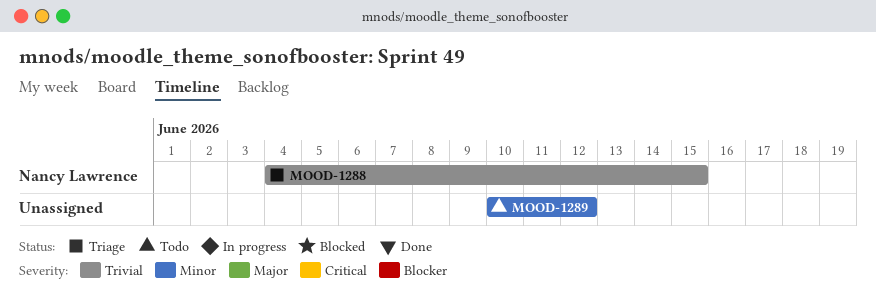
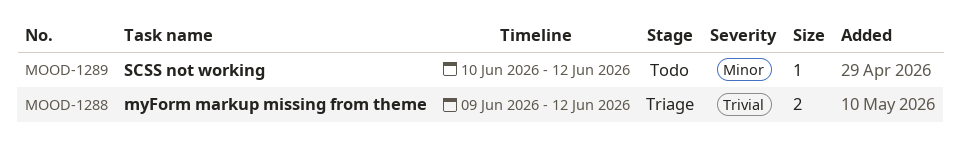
MOOD-1288, start: Jun 4 -> Jun 9
MOOD-1288, due: Jun 15 -> Jun 12

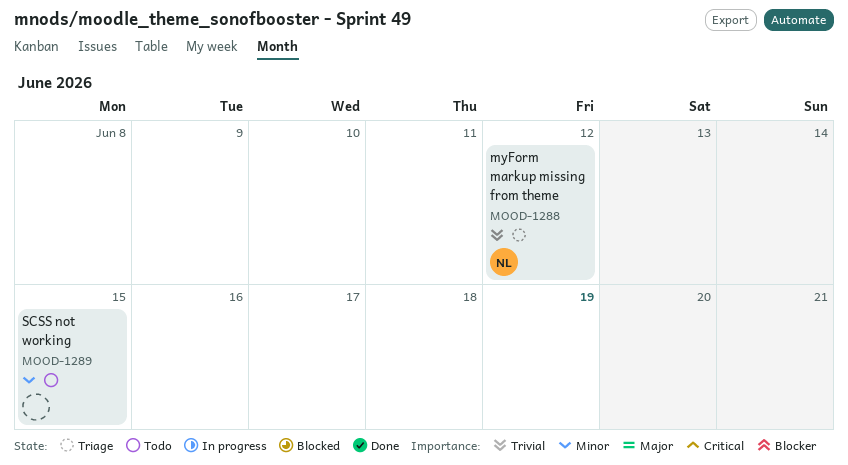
MOOD-1289, due: Jun 12 -> Jun 15

